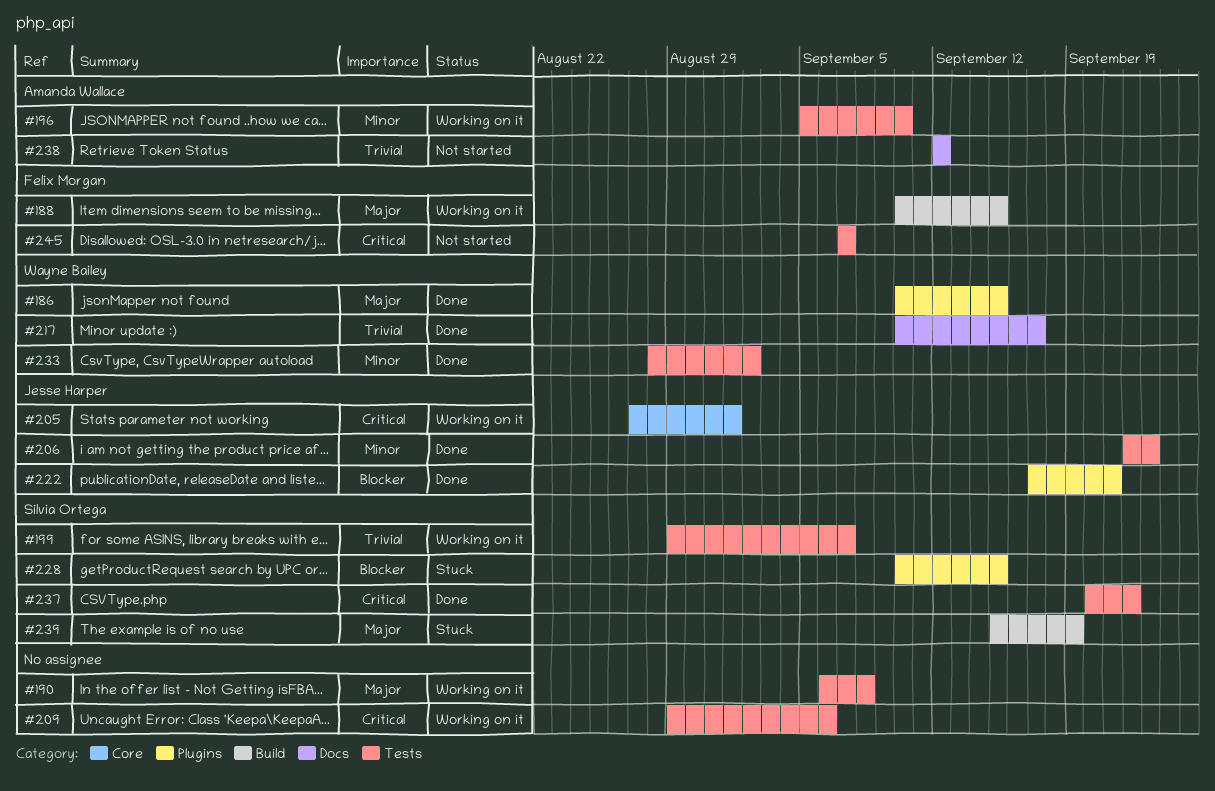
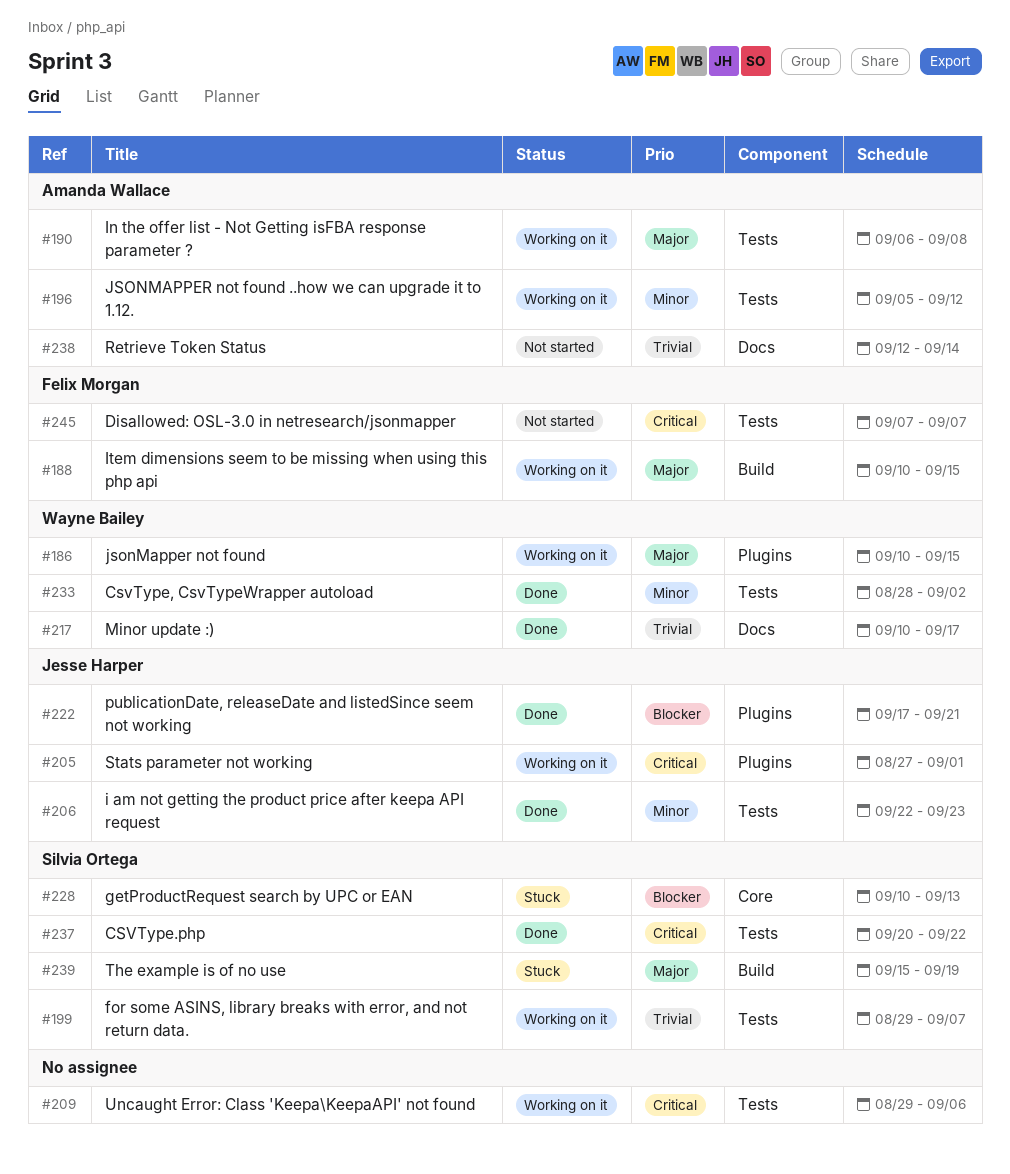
#186, status: Done -> Working on it
#190, owner: none -> Amanda Wallace
#196, due: Sep 10 -> Sep 12
#205, label: Core -> Plugins
#228, label: Plugins -> Core
#228, due: Sep 15 -> Sep 13
#238, due: Sep 12 -> Sep 14

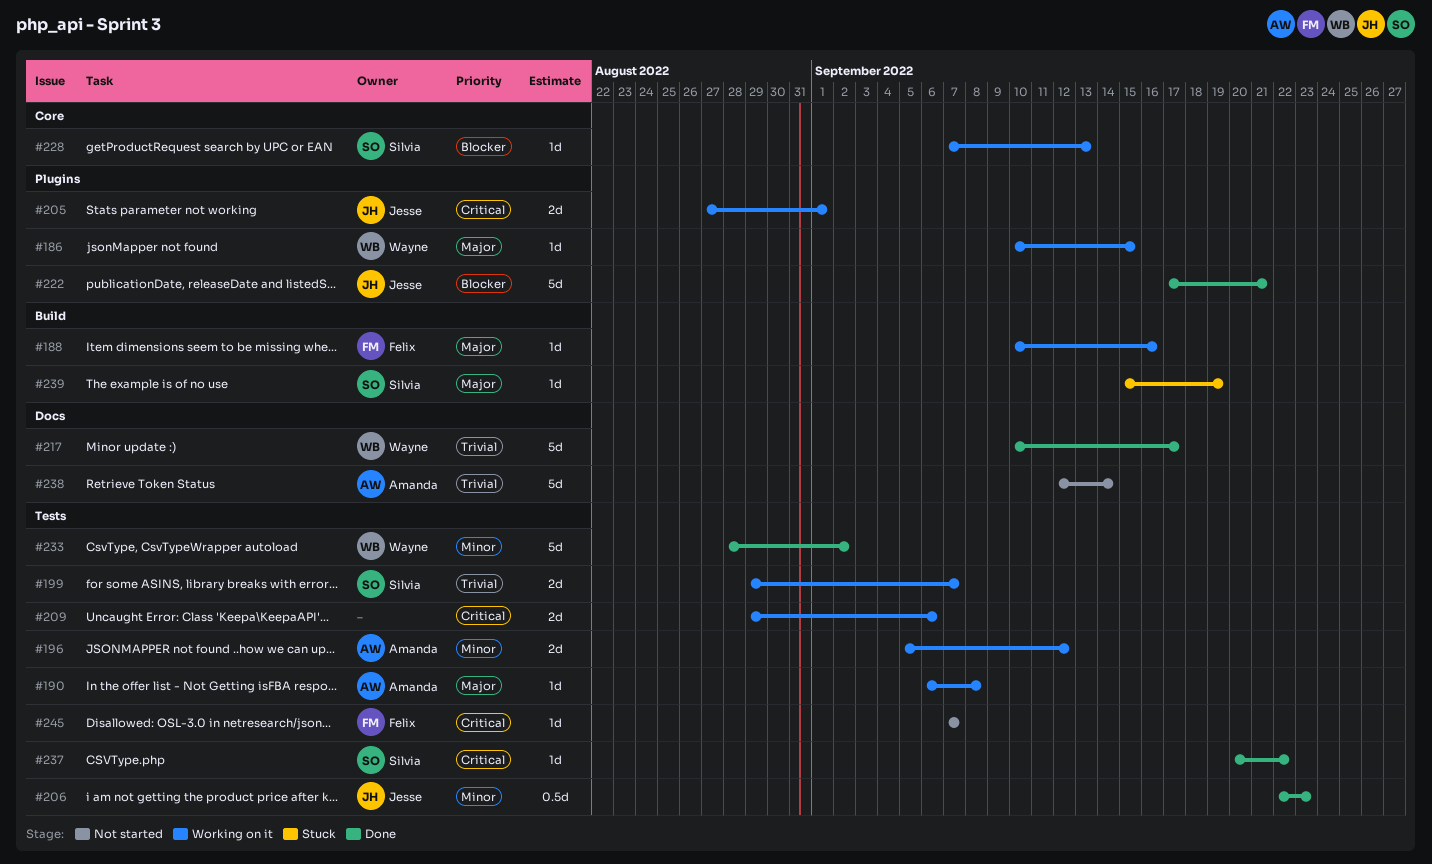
#188, due: Sep 15 -> Sep 16
#228, status: Stuck -> Working on it
#228, start: Sep 10 -> Sep 7

